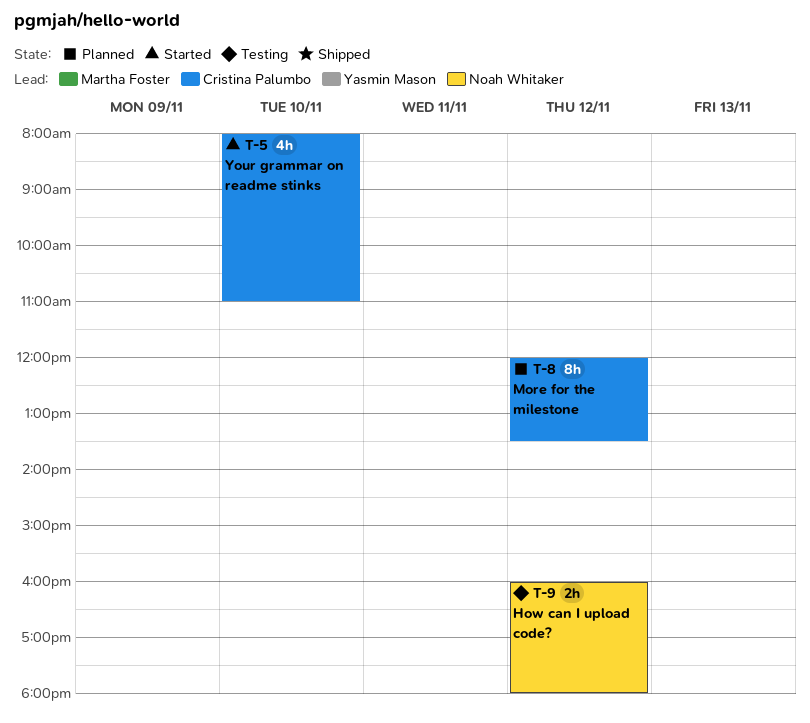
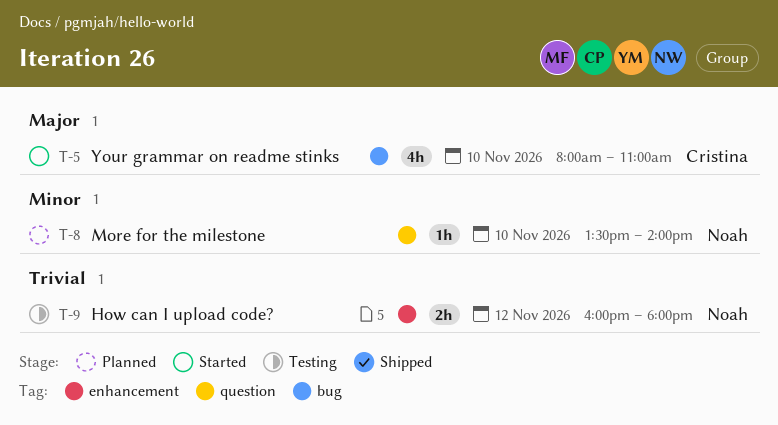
T-8, owner: Cristina Palumbo -> Noah Whitaker
T-8, estimate: 8h -> 1h
T-8, day: Nov 12 -> Nov 10
T-8, begins: 12:00 -> 13:30
T-8, ends: 13:30 -> 14:00

